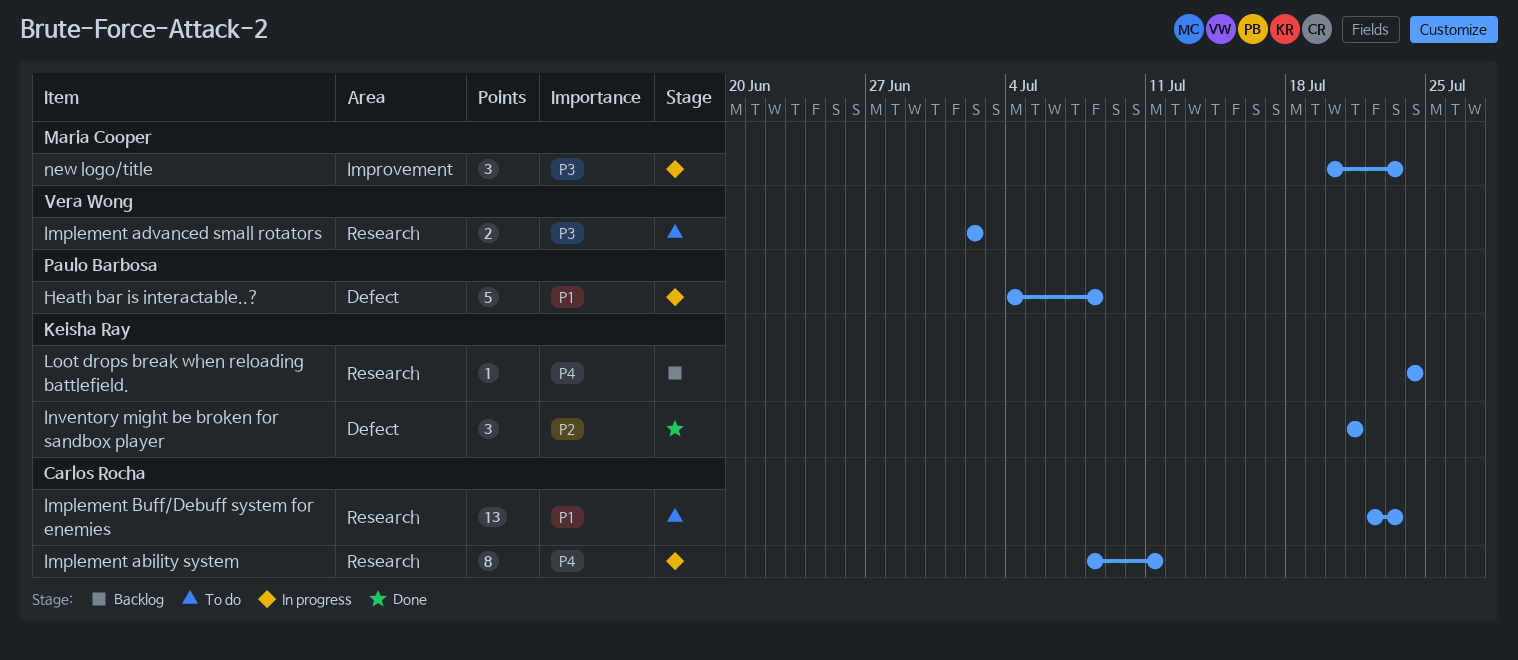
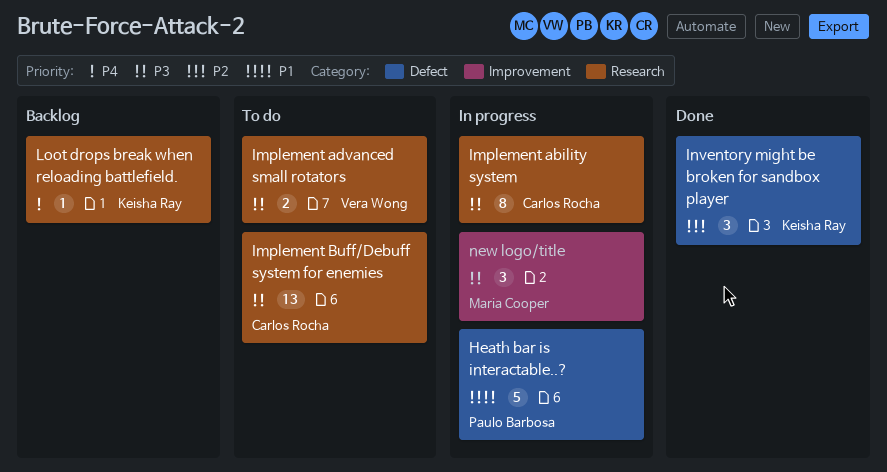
Implement ability system, priority: P4 -> P3
Implement Buff/Debuff system for enemies, priority: P1 -> P3

